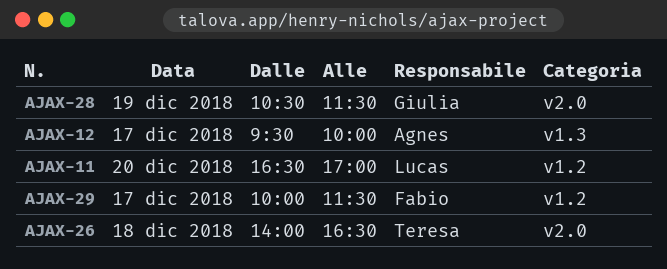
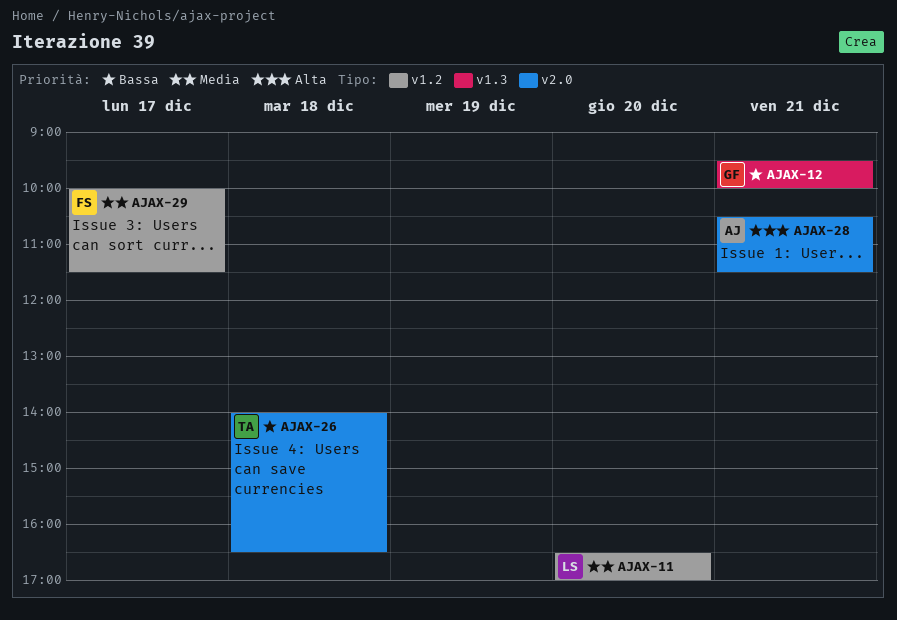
AJAX-12, owner: Agnes -> Giulia
AJAX-12, day: Dec 17 -> Dec 21
AJAX-28, owner: Giulia -> Agnes
AJAX-28, day: Dec 19 -> Dec 21

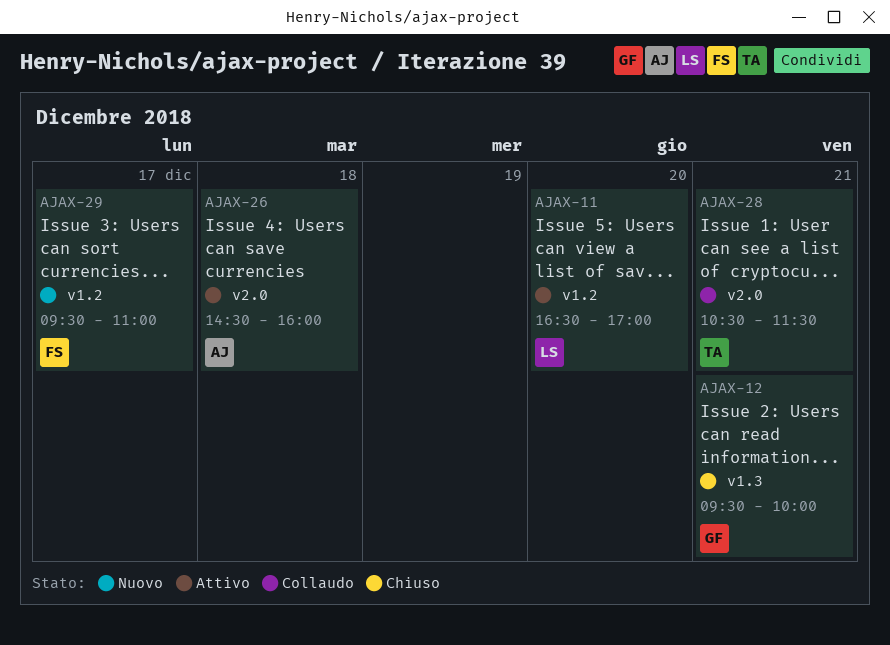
AJAX-26, owner: TA -> AJ
AJAX-26, begins: 14:00 -> 14:30
AJAX-26, ends: 16:30 -> 16:00
AJAX-28, owner: AJ -> TA
AJAX-29, begins: 10:00 -> 09:30
AJAX-29, ends: 11:30 -> 11:00

